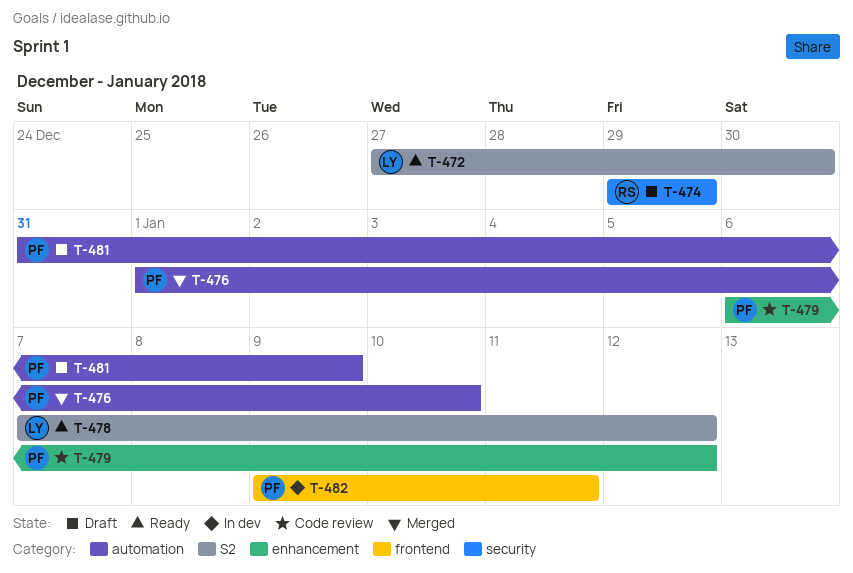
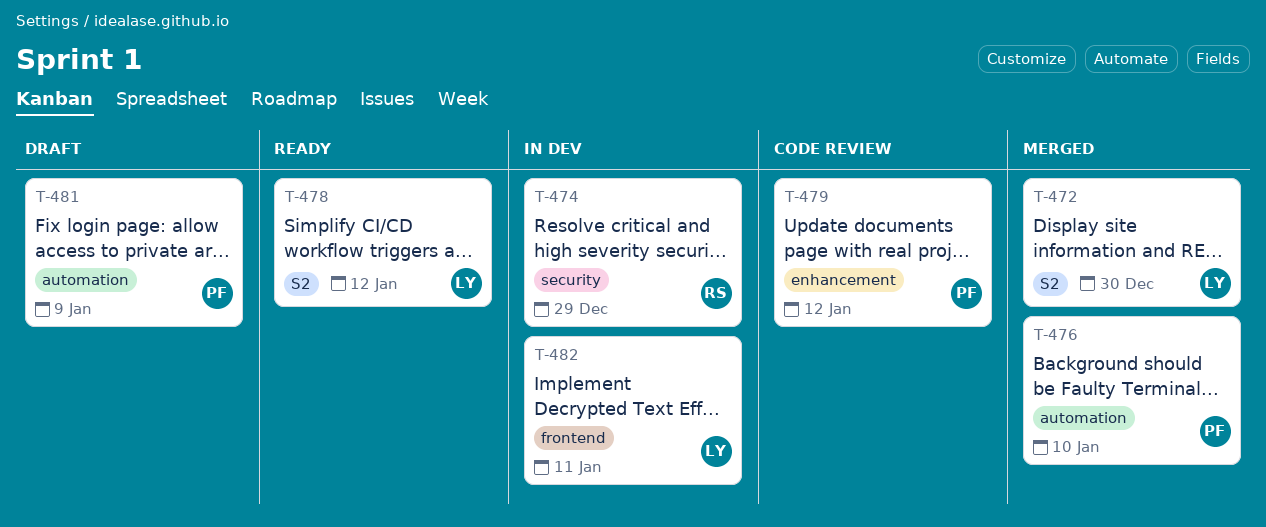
T-472, status: Ready -> Merged
T-474, status: Draft -> In dev
T-482, owner: PF -> LY

